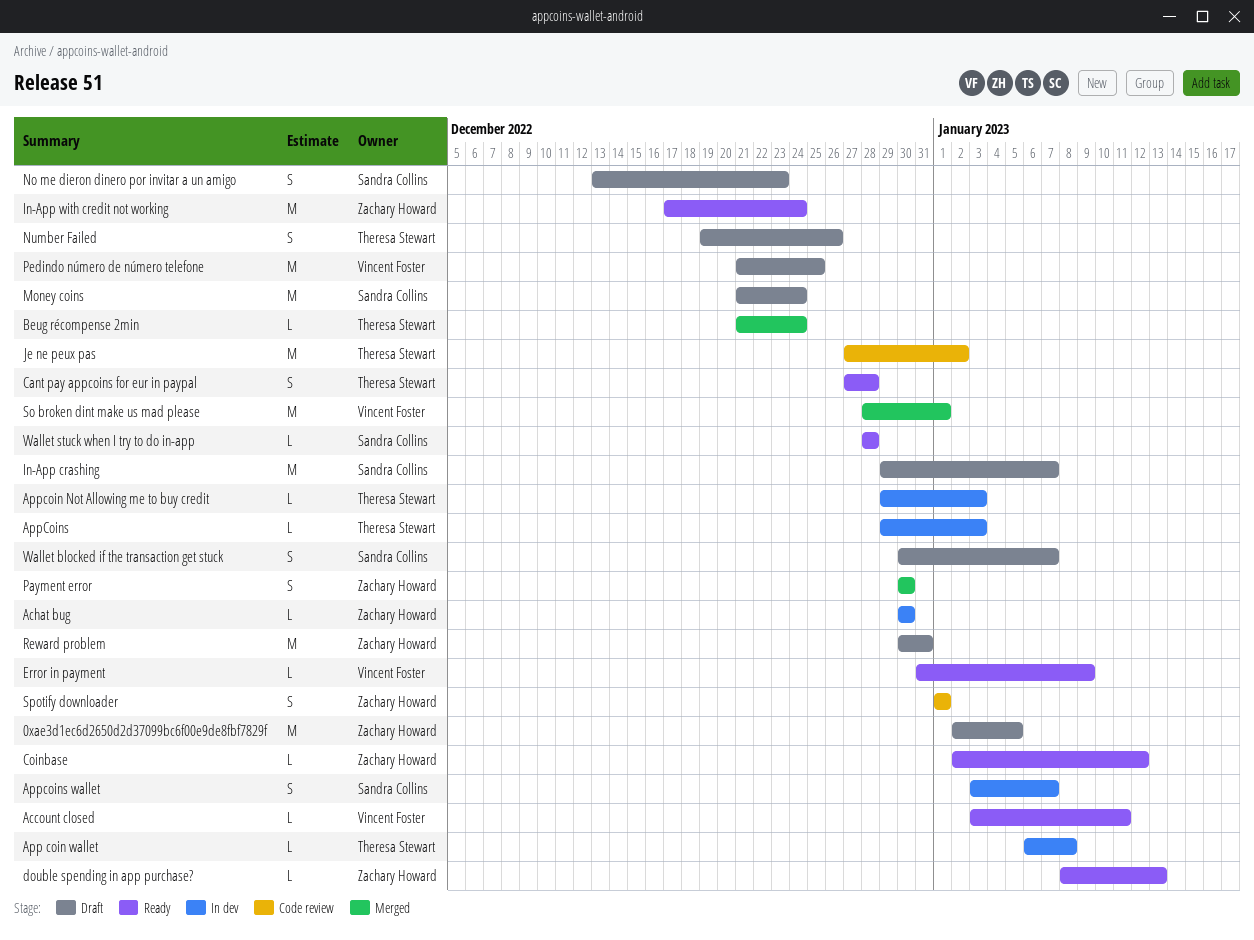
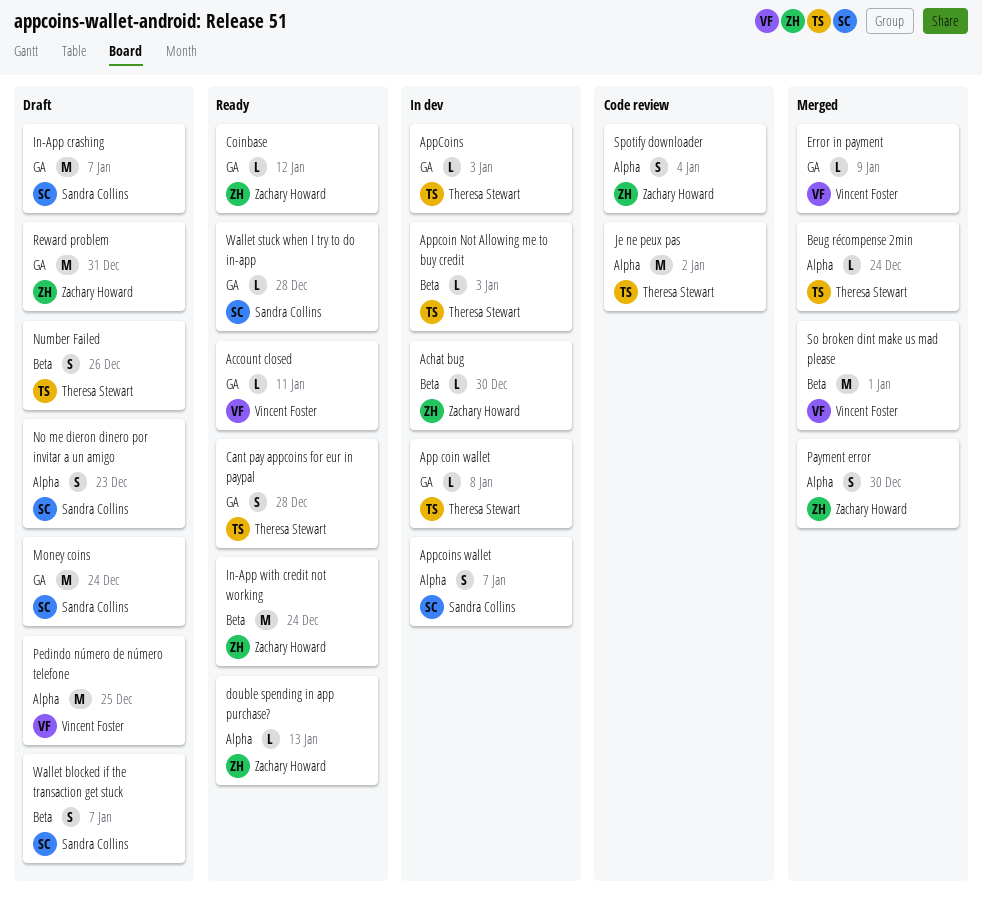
0xae3d1ec6d2650d2d37099bc6f00e9de8fbf7829f: present -> none
Error in payment, status: Ready -> Merged
Spotify downloader, due: Jan 1 -> Jan 4

